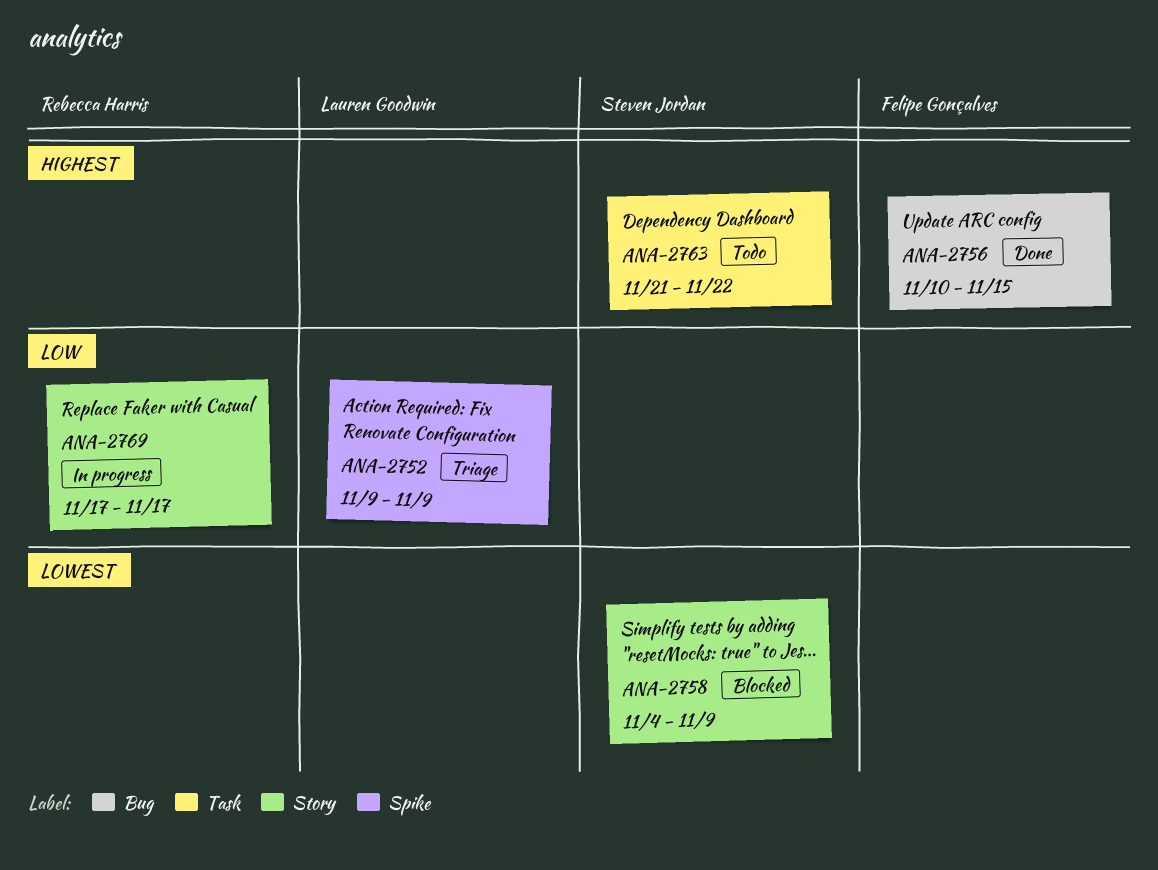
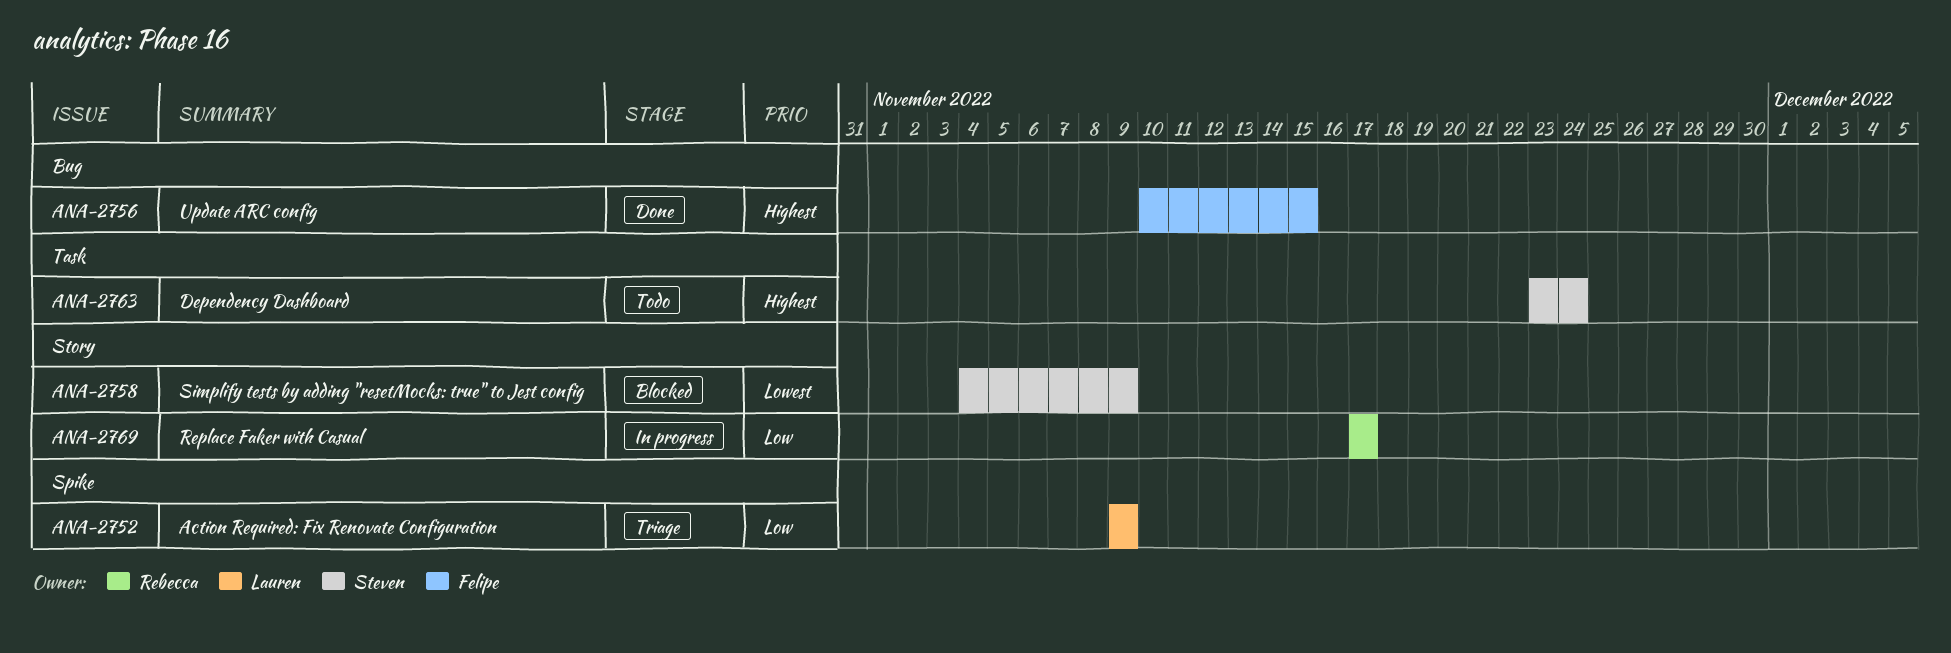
ANA-2763, start: Nov 21 -> Nov 23
ANA-2763, due: Nov 22 -> Nov 24

